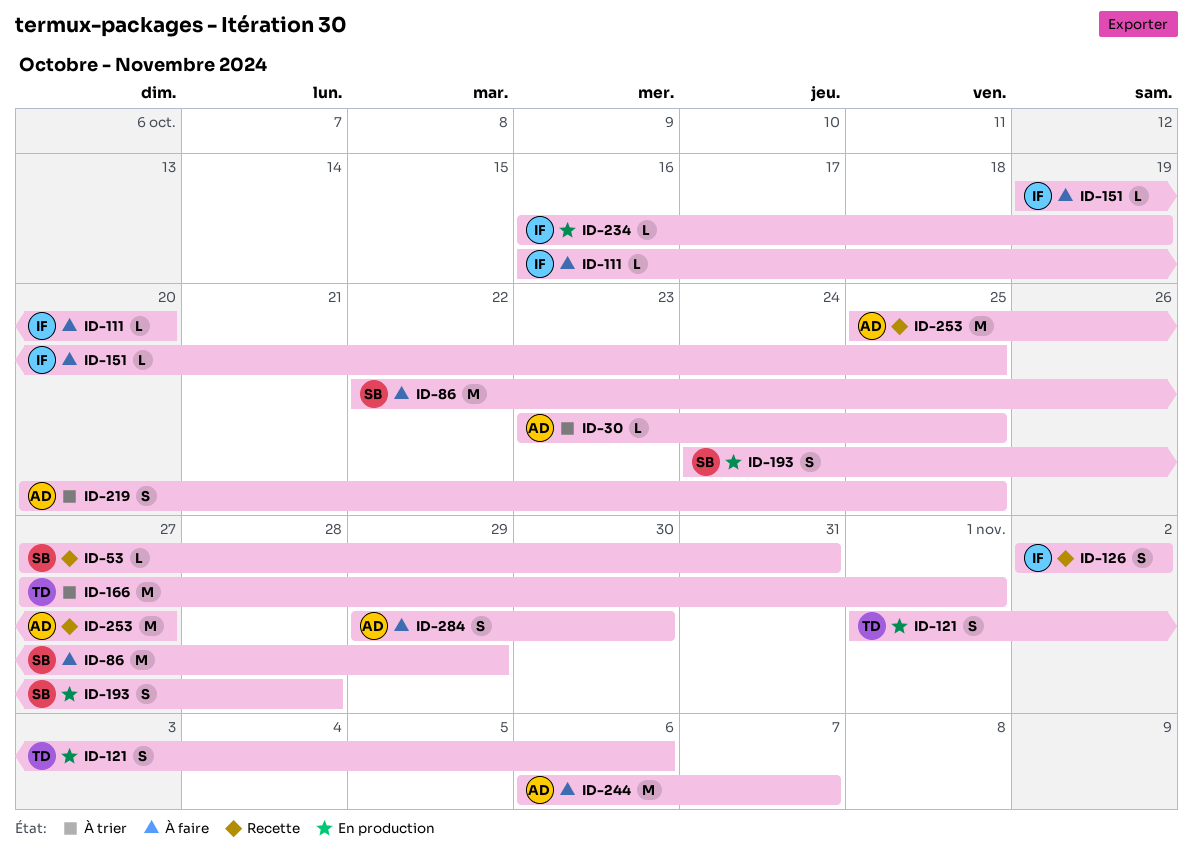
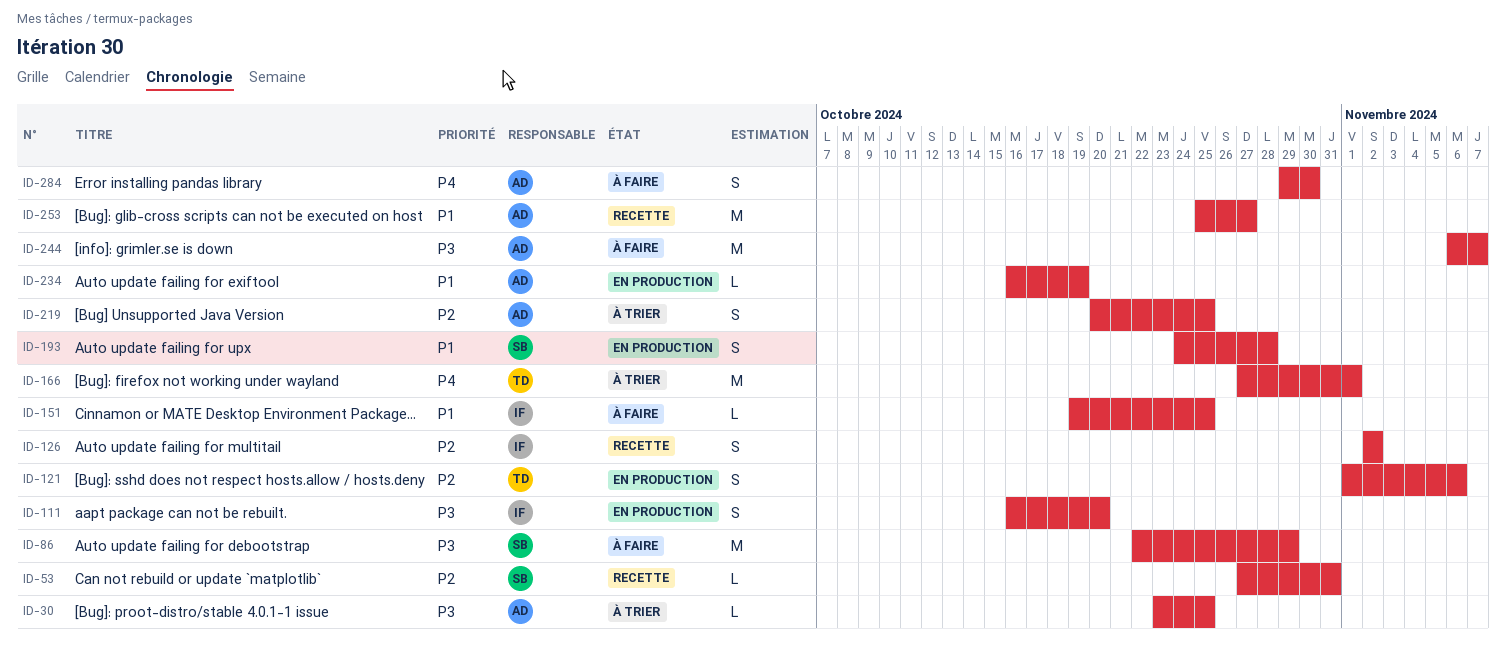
ID-111, status: À faire -> En production
ID-111, estimate: L -> S
ID-234, owner: IF -> AD

